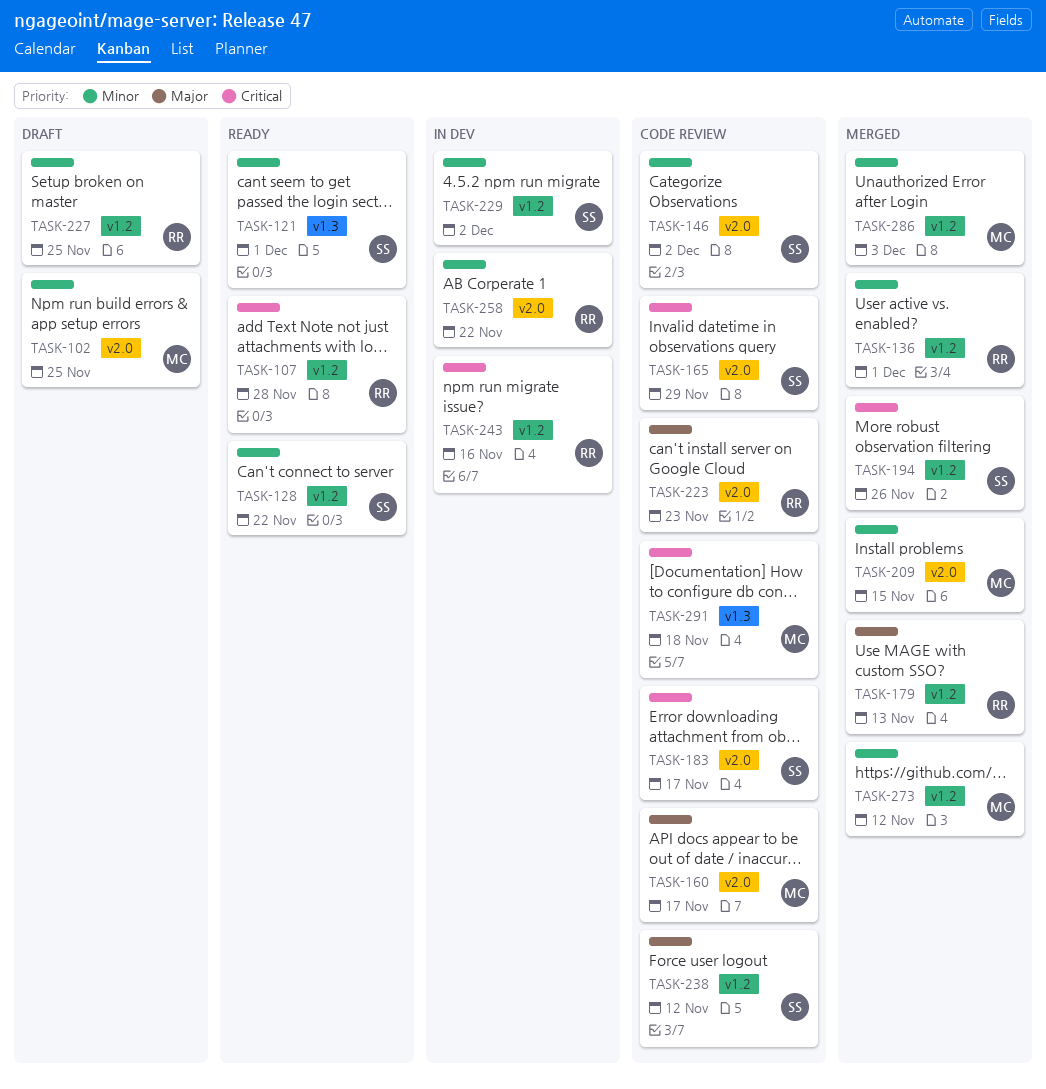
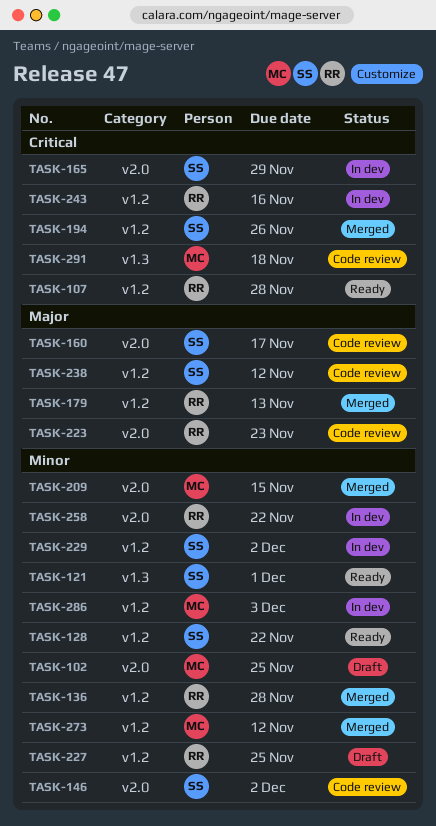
TASK-136, due: Dec 1 -> Nov 28
TASK-160, owner: MC -> SS
TASK-165, status: Code review -> In dev
TASK-183: present -> none
TASK-286, status: Merged -> In dev

